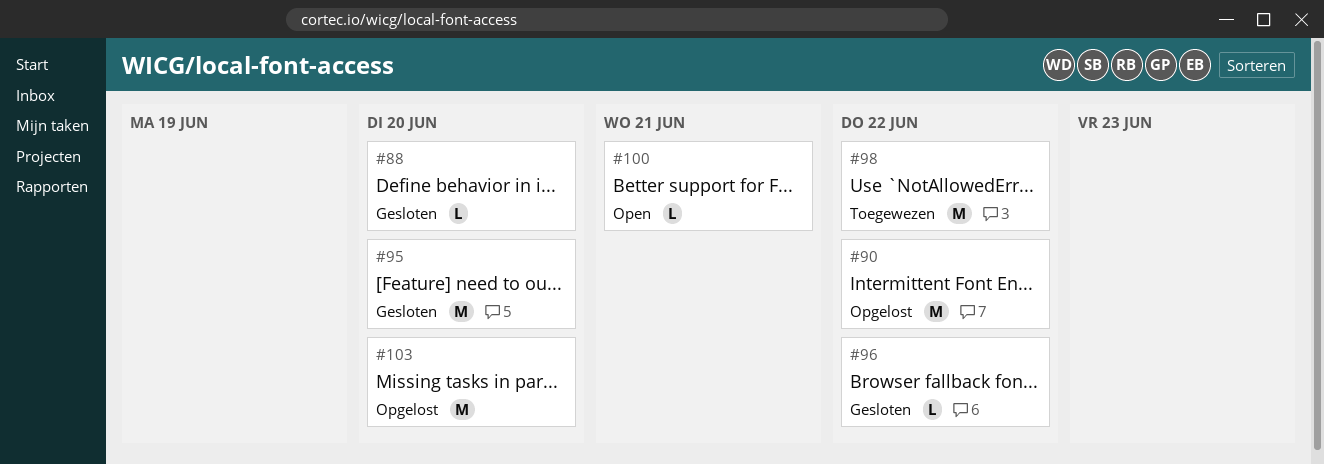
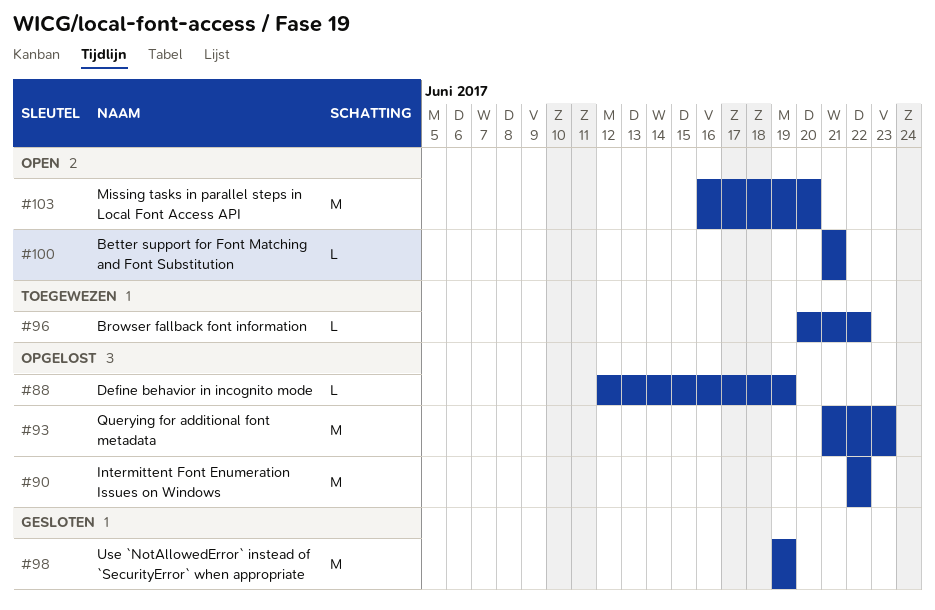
#88, status: Gesloten -> Opgelost
#88, due: Jun 20 -> Jun 19
#93: none -> present
#95: present -> none
#96, status: Gesloten -> Toegewezen
#98, status: Toegewezen -> Gesloten
#98, due: Jun 22 -> Jun 19
#103, status: Opgelost -> Open

